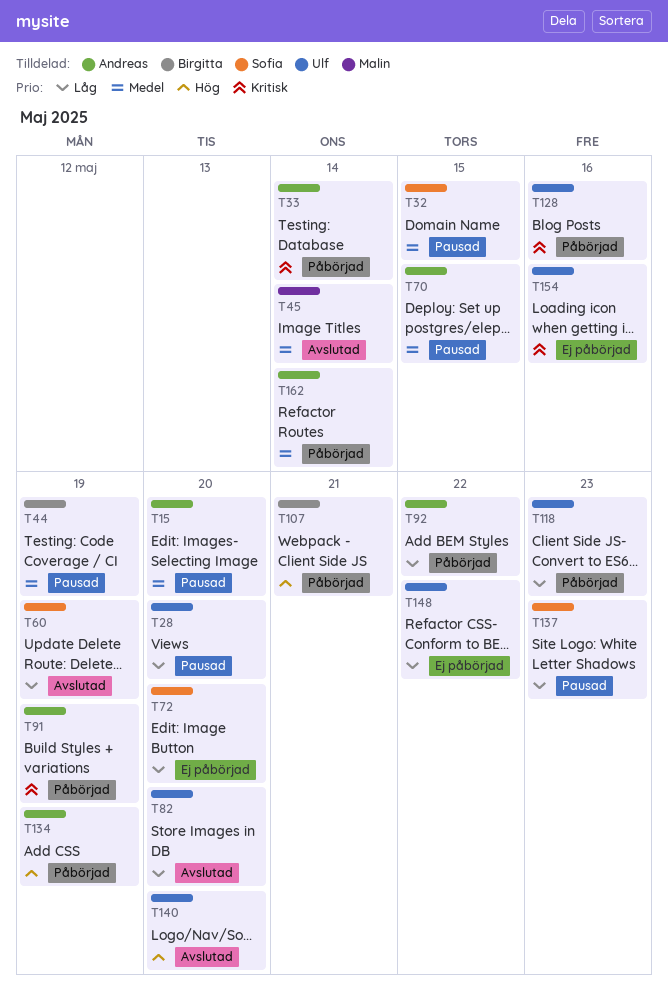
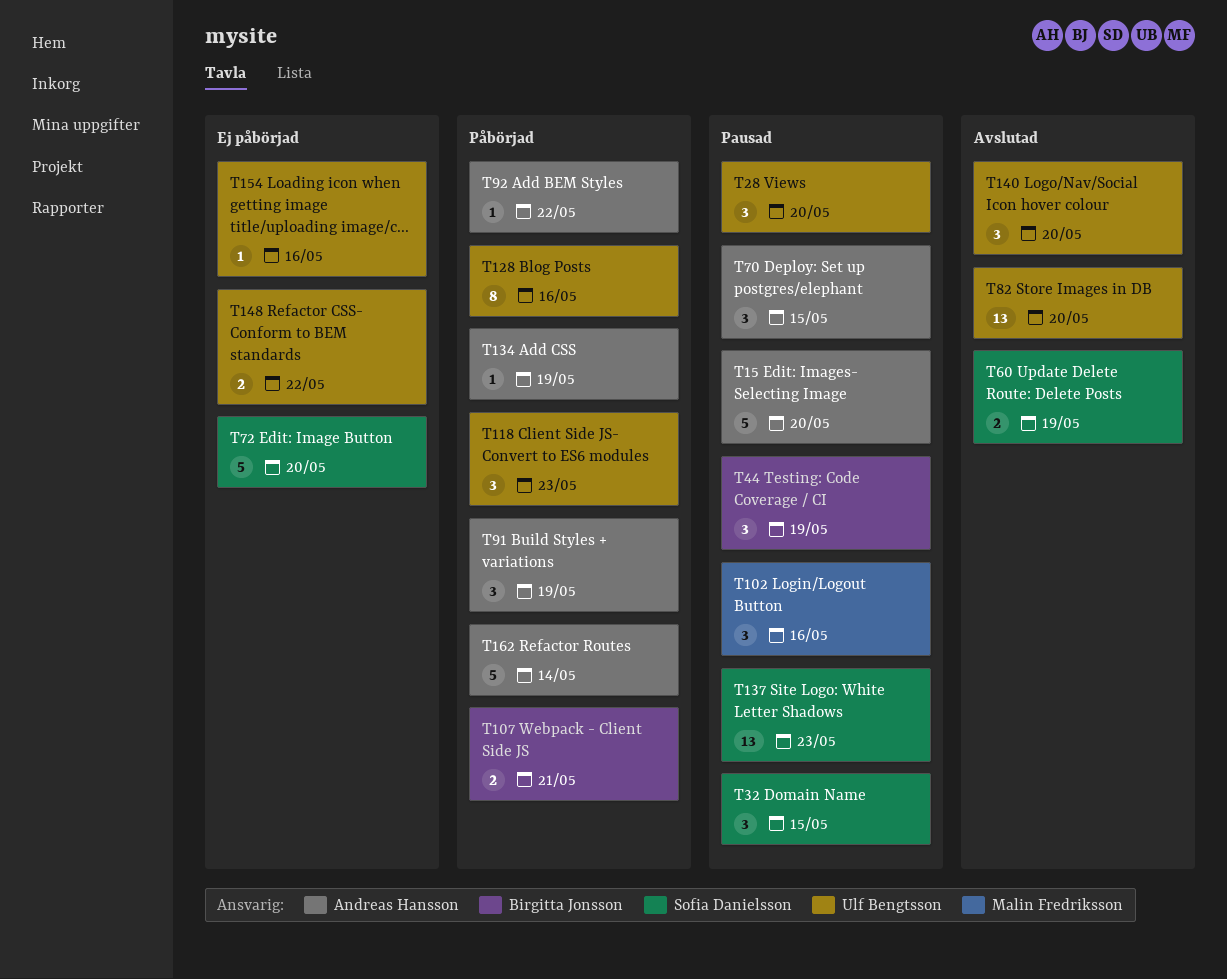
T33: present -> none
T45: present -> none
T102: none -> present

